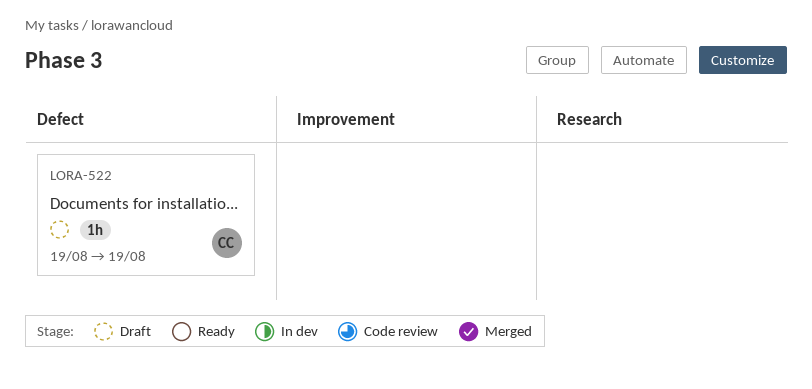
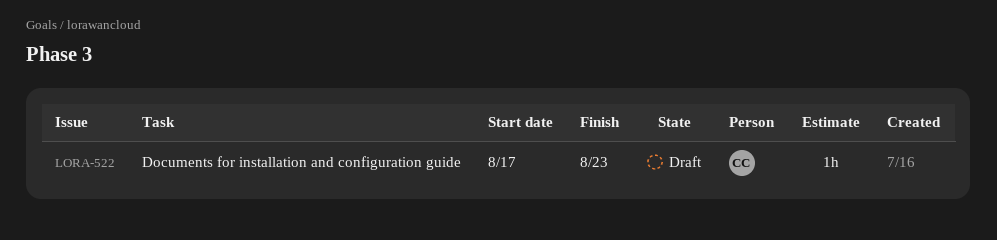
LORA-522, start: Aug 19 -> Aug 17
LORA-522, due: Aug 19 -> Aug 23

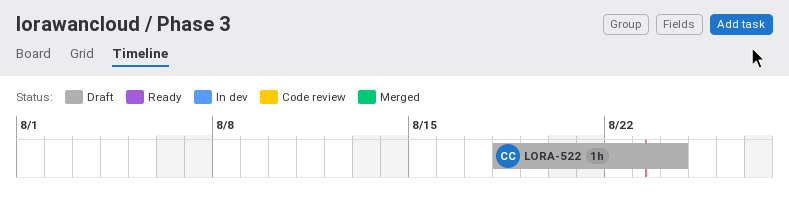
LORA-522, start: Aug 17 -> Aug 18
LORA-522, due: Aug 23 -> Aug 24

